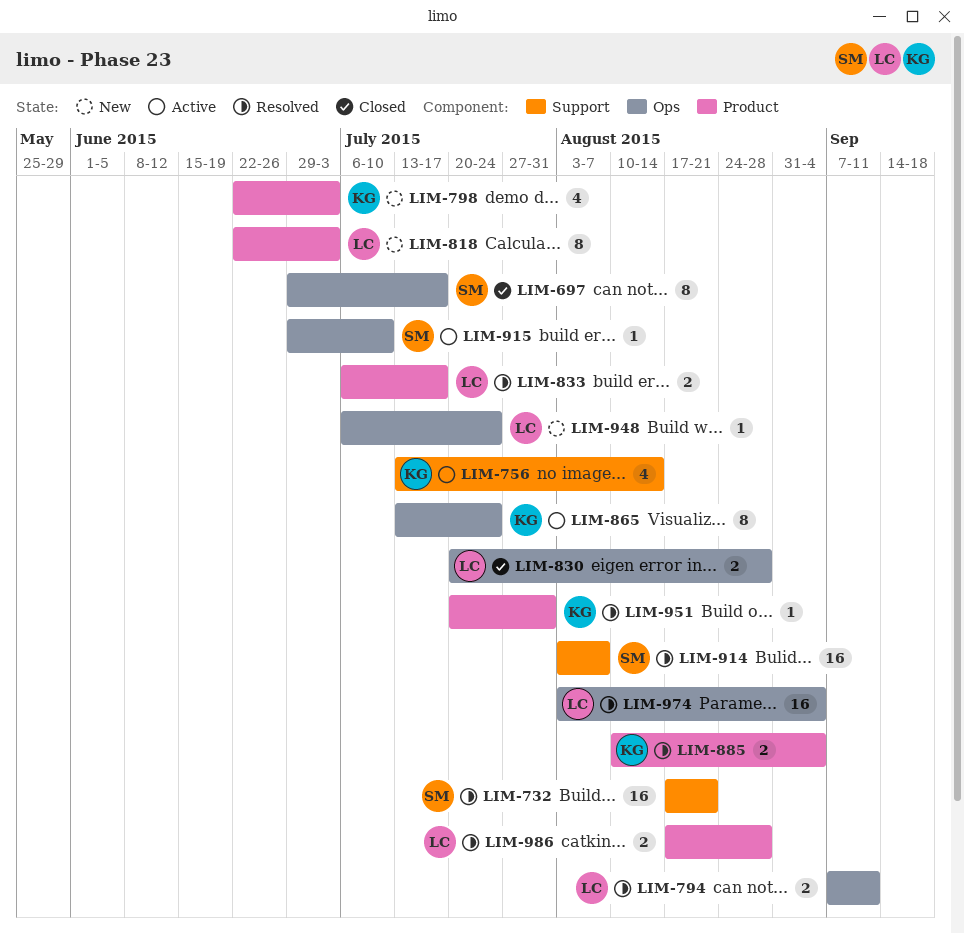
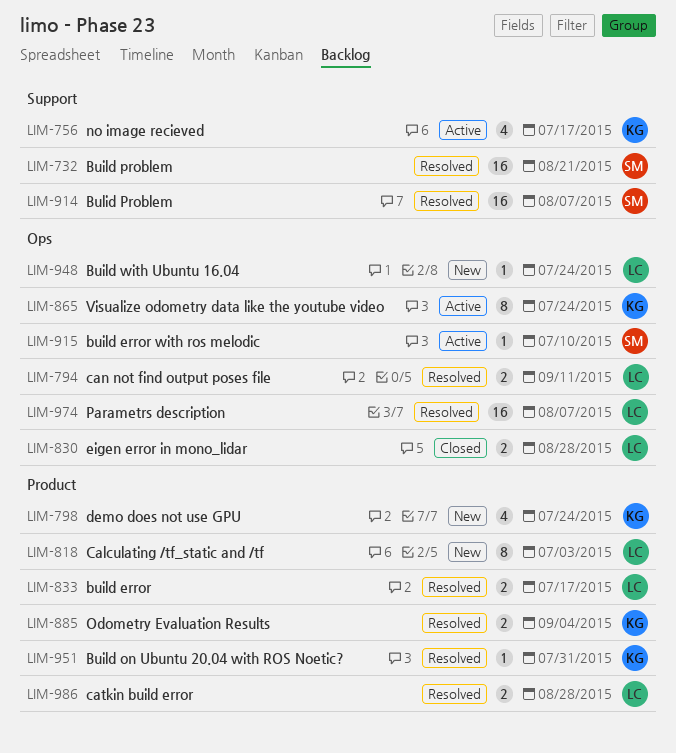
LIM-697: present -> none
LIM-756, due: Aug 14 -> Jul 17
LIM-798, due: Jul 3 -> Jul 24
LIM-974, due: Sep 4 -> Aug 7

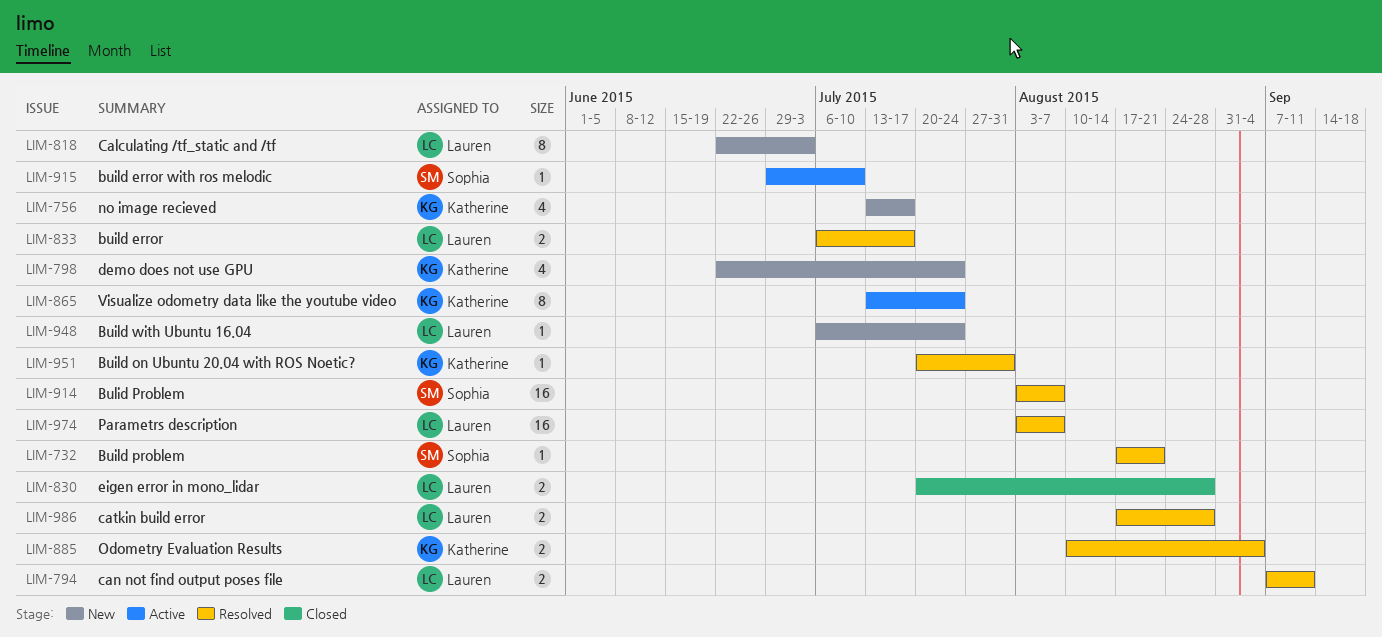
LIM-732, estimate: 16 -> 1
LIM-756, status: Active -> New

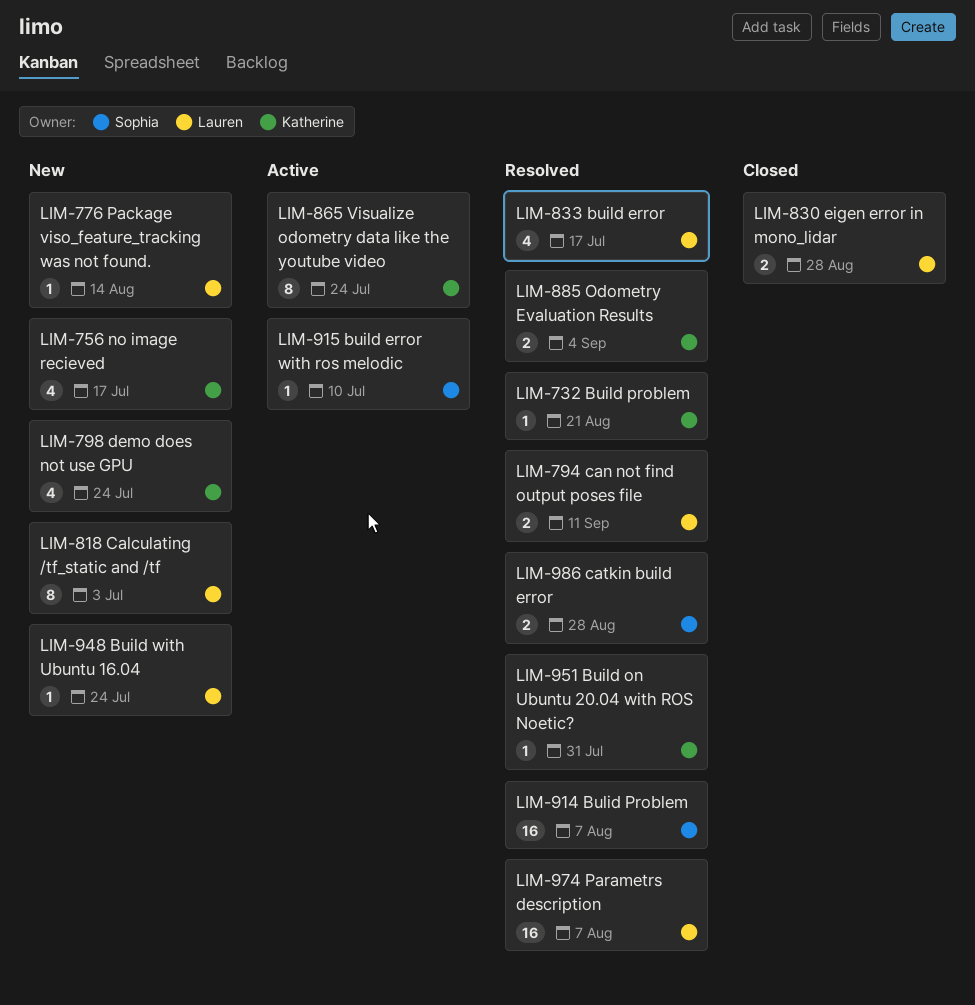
LIM-732, owner: Sophia -> Katherine
LIM-776: none -> present
LIM-833, estimate: 2 -> 4
LIM-986, owner: Lauren -> Sophia

